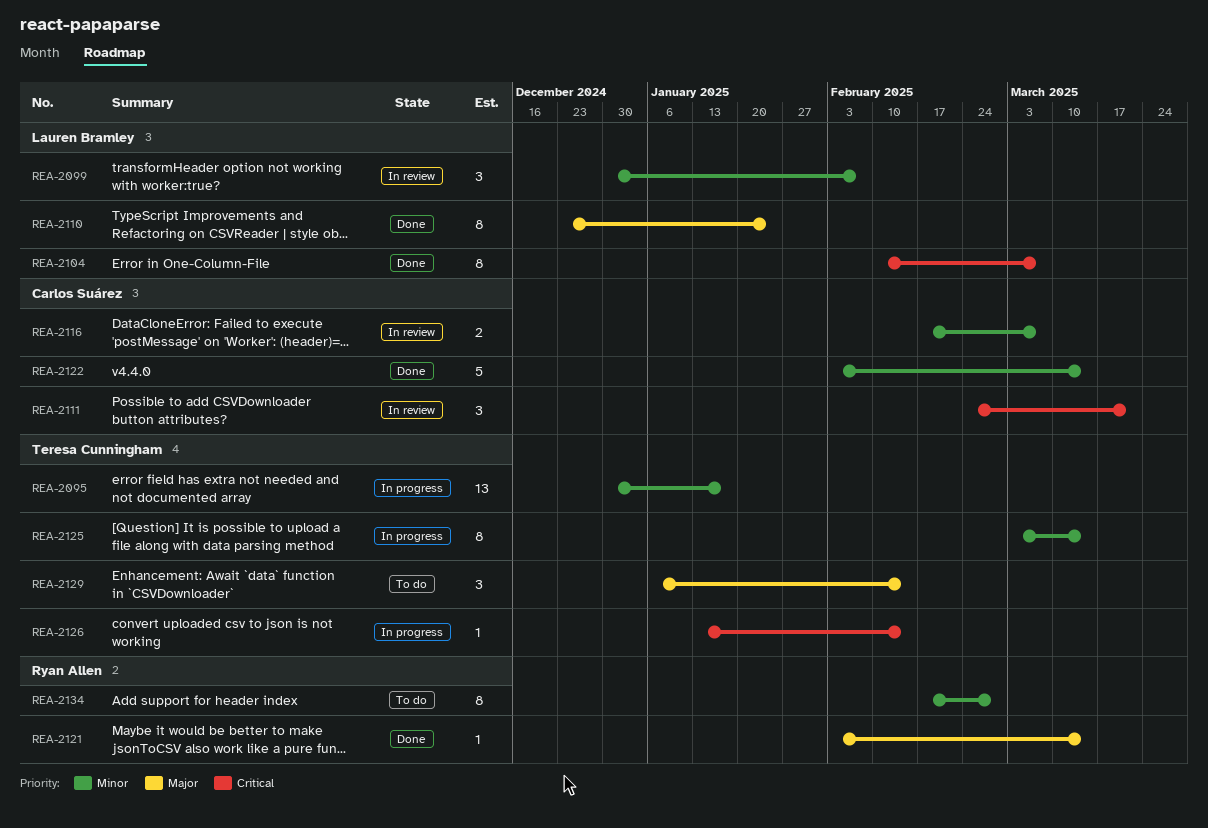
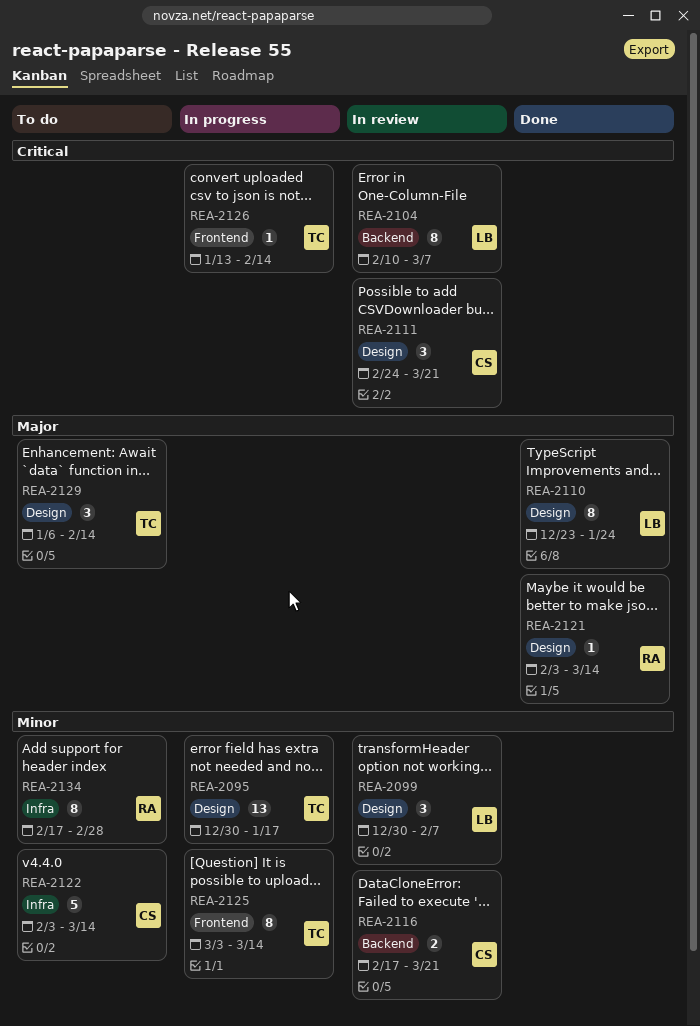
REA-2104, status: Done -> In review
REA-2116, due: Mar 7 -> Mar 21
REA-2122, status: Done -> To do

